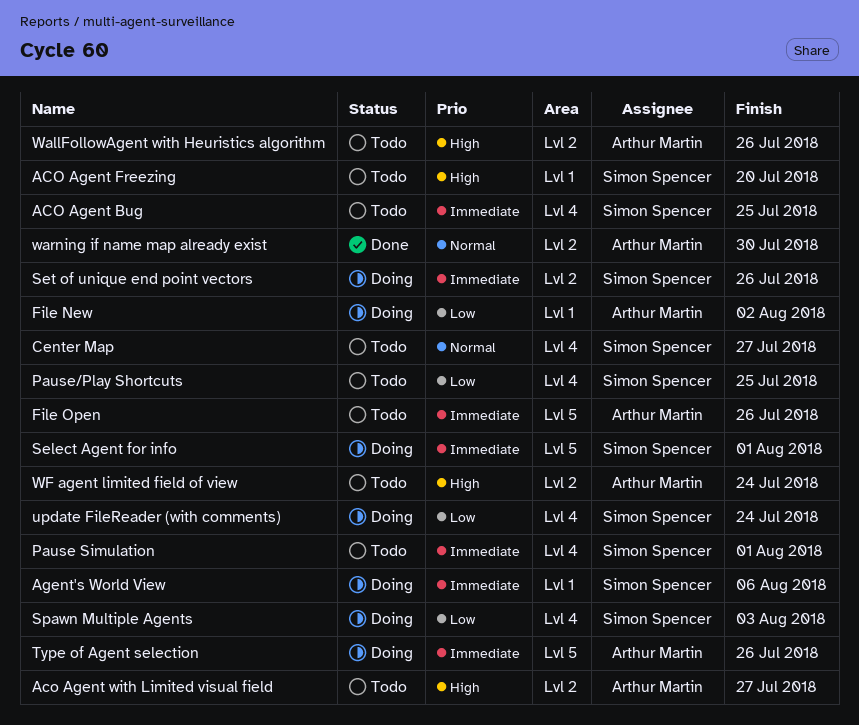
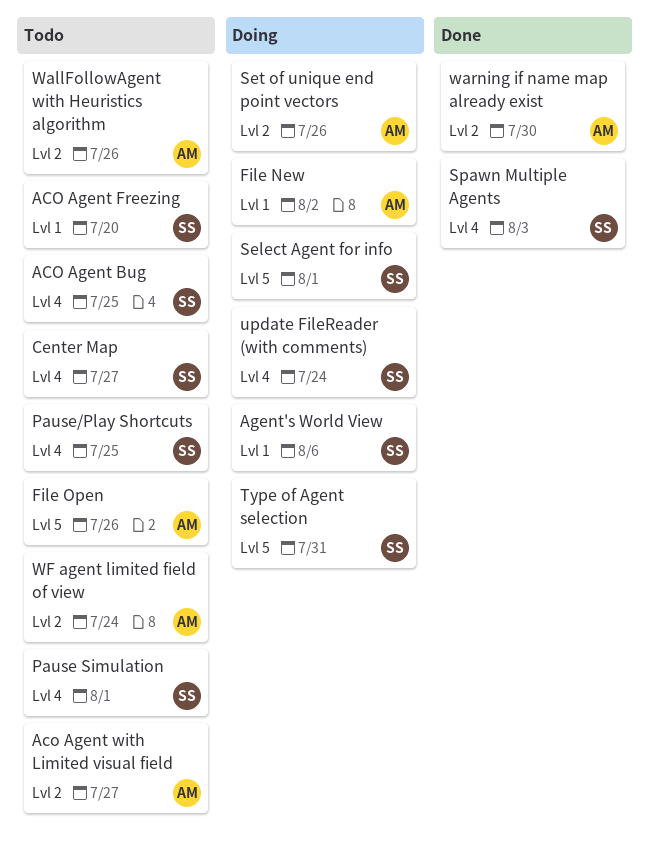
Set of unique end point vectors, owner: Simon Spencer -> Arthur Martin
Spawn Multiple Agents, status: Doing -> Done
Type of Agent selection, owner: Arthur Martin -> Simon Spencer
Type of Agent selection, due: Jul 26 -> Jul 31

